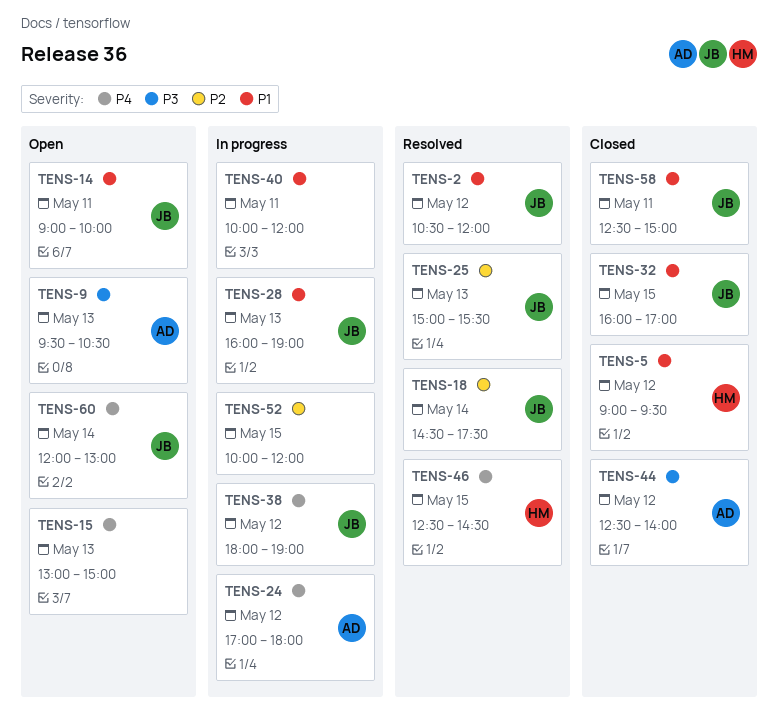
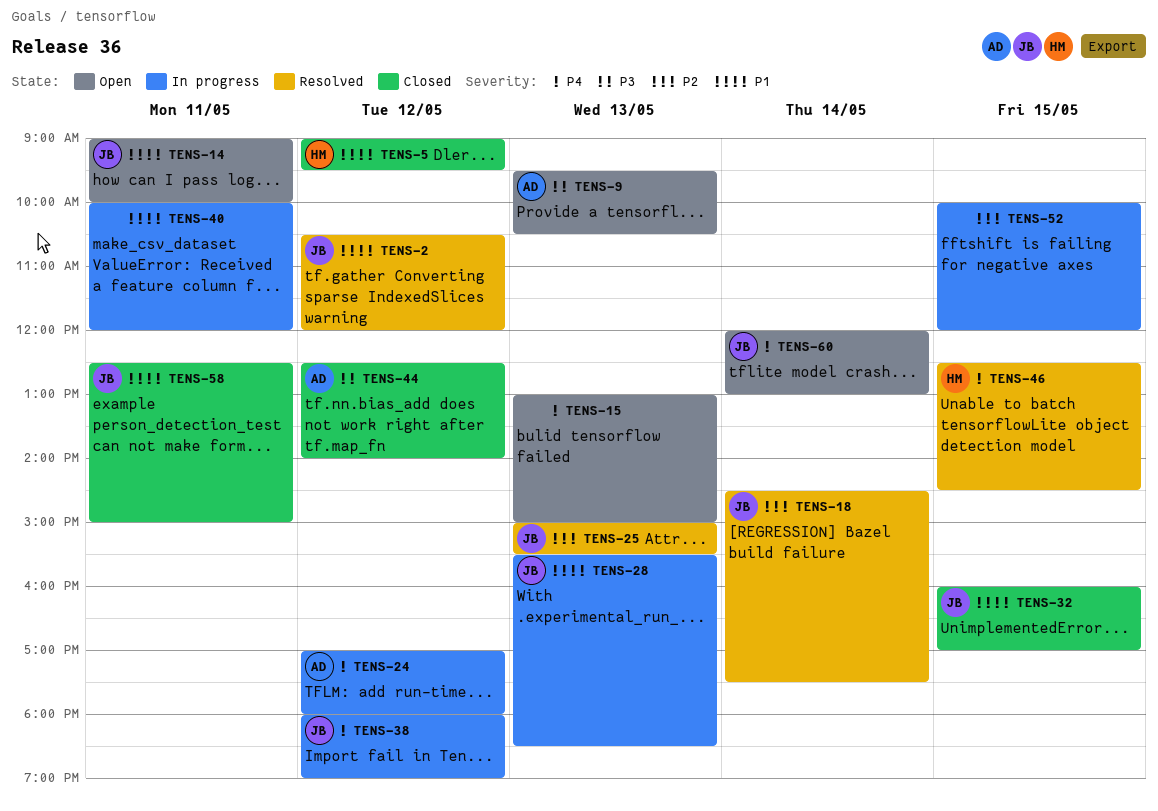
TENS-28, begins: 16:00 -> 15:30
TENS-28, ends: 19:00 -> 18:30

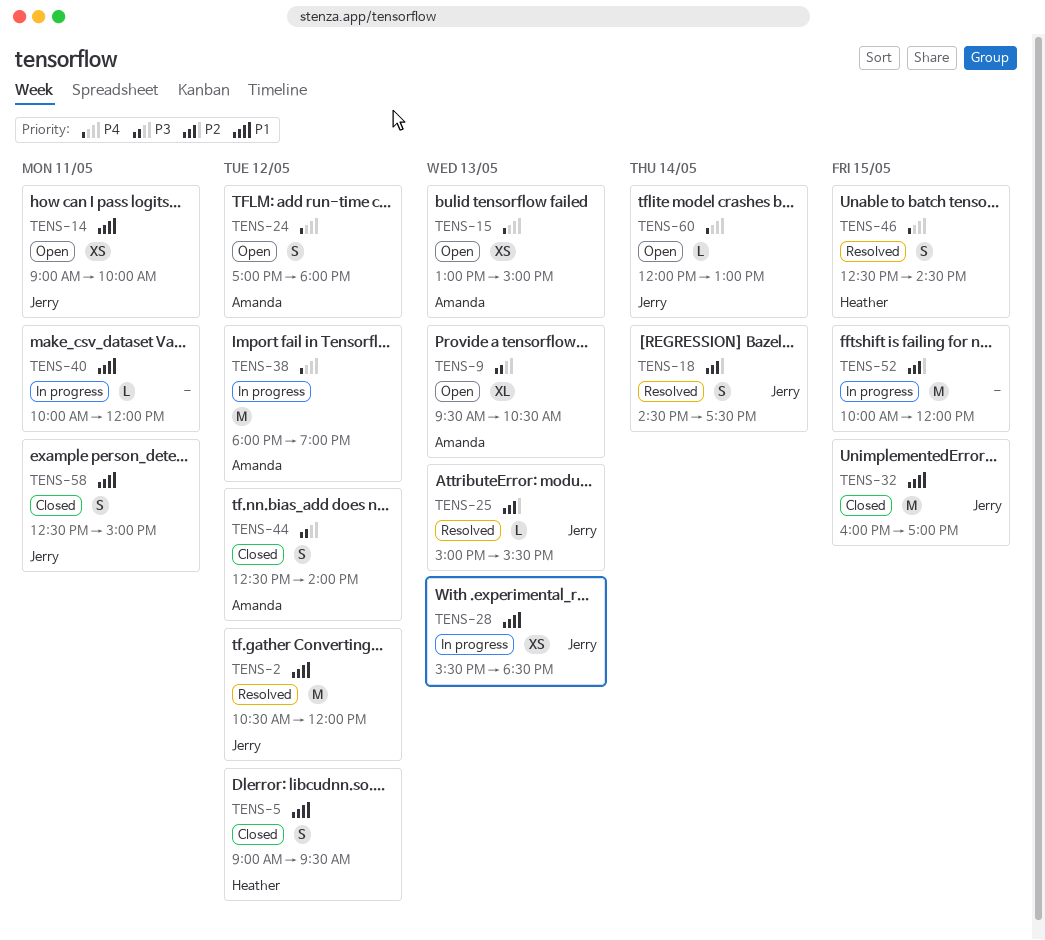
TENS-15, owner: none -> Amanda
TENS-24, status: In progress -> Open
TENS-38, owner: Jerry -> Amanda

